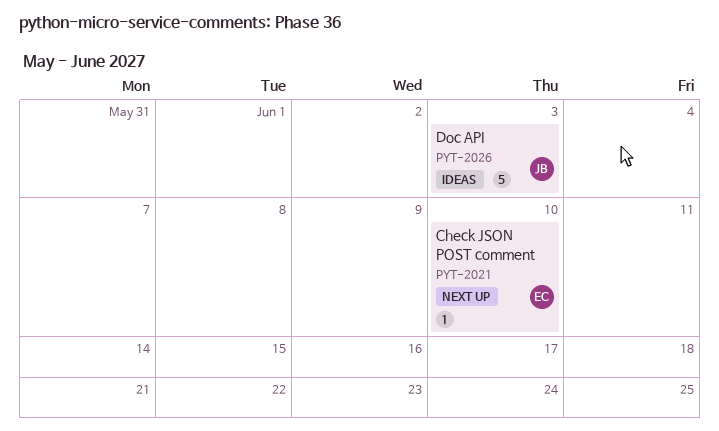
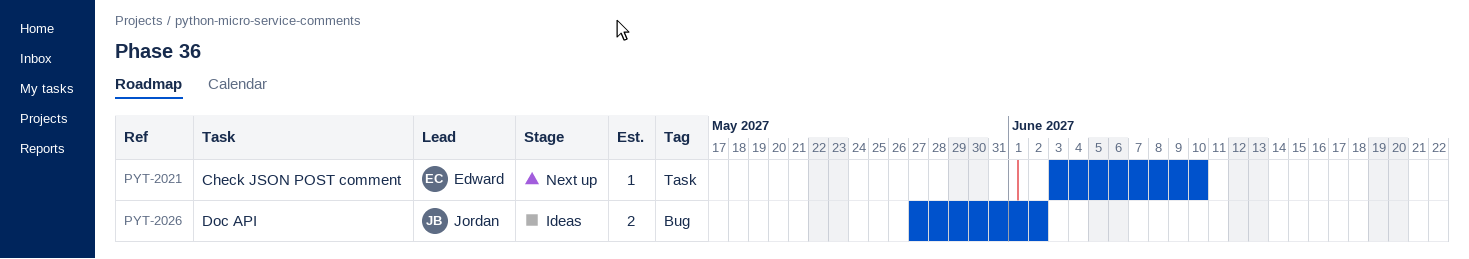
PYT-2026, estimate: 5 -> 2
PYT-2026, due: Jun 3 -> Jun 2

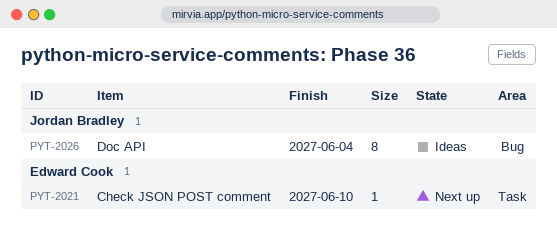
PYT-2026, estimate: 2 -> 8
PYT-2026, due: Jun 2 -> Jun 4

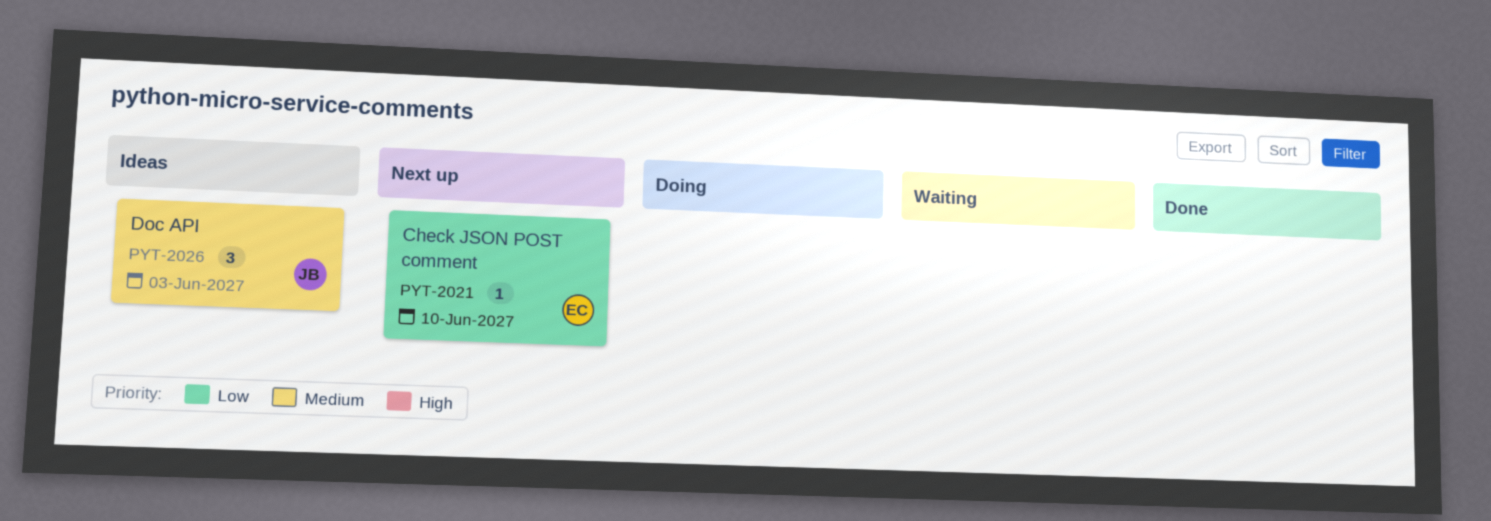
PYT-2026, estimate: 8 -> 3
PYT-2026, due: Jun 4 -> Jun 3

